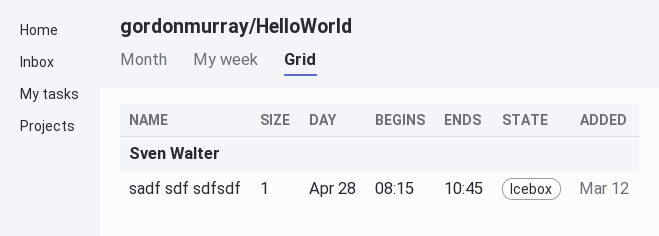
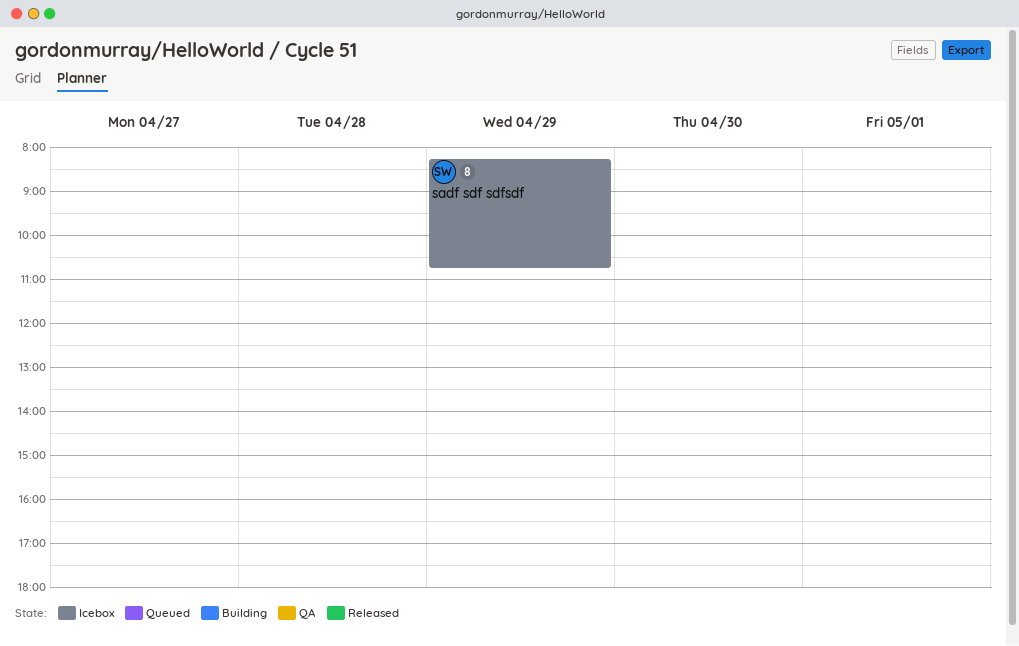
sadf sdf sdfsdf, estimate: 1 -> 8
sadf sdf sdfsdf, day: Apr 28 -> Apr 29

